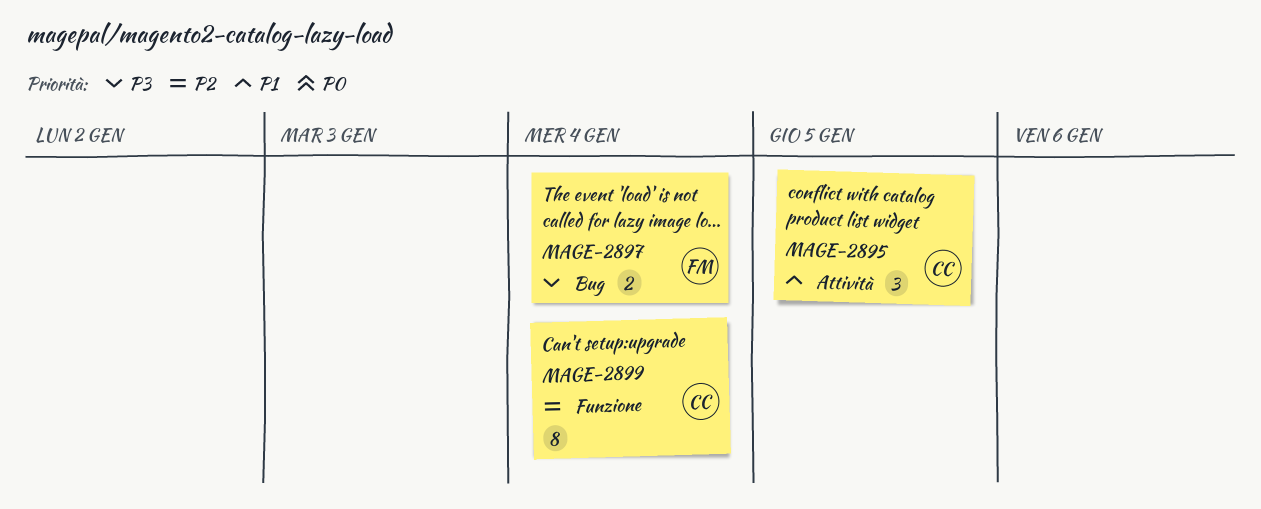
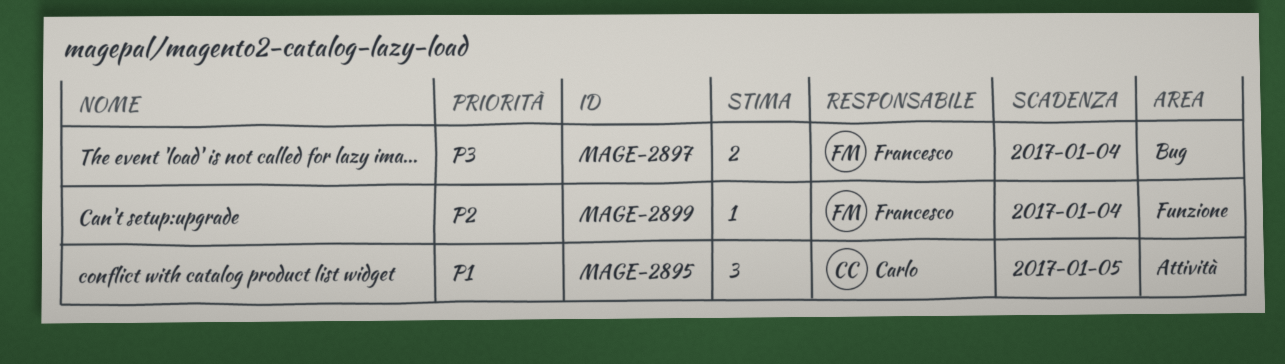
MAGE-2899, owner: Carlo -> Francesco
MAGE-2899, estimate: 8 -> 1

